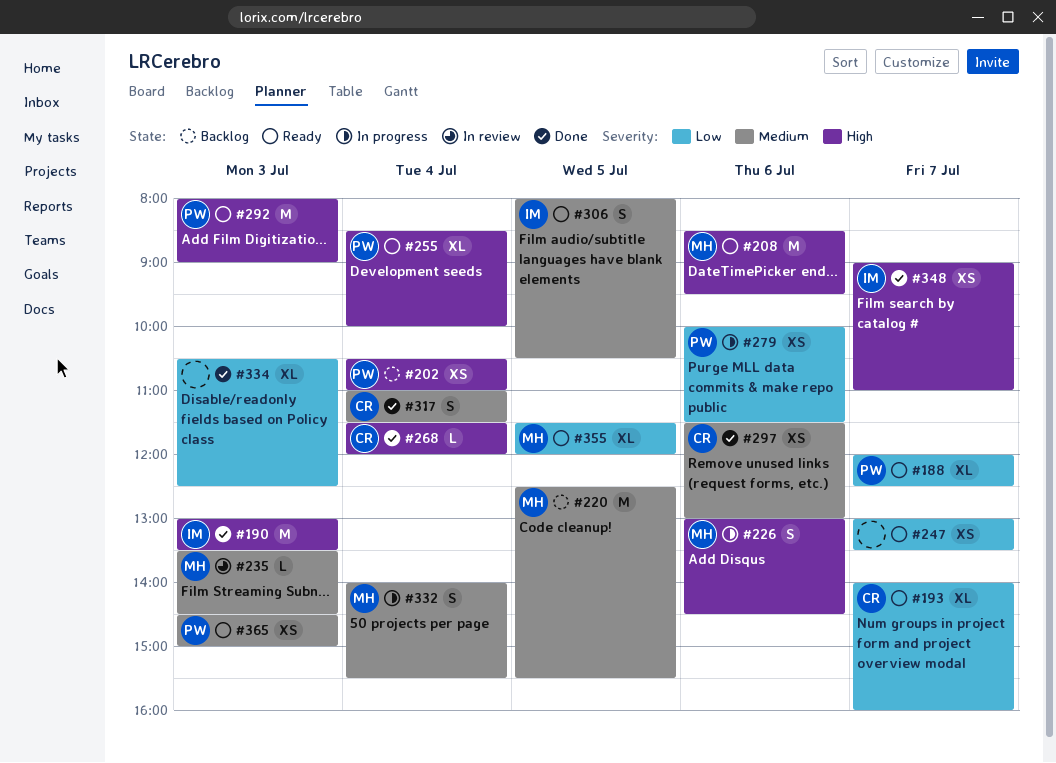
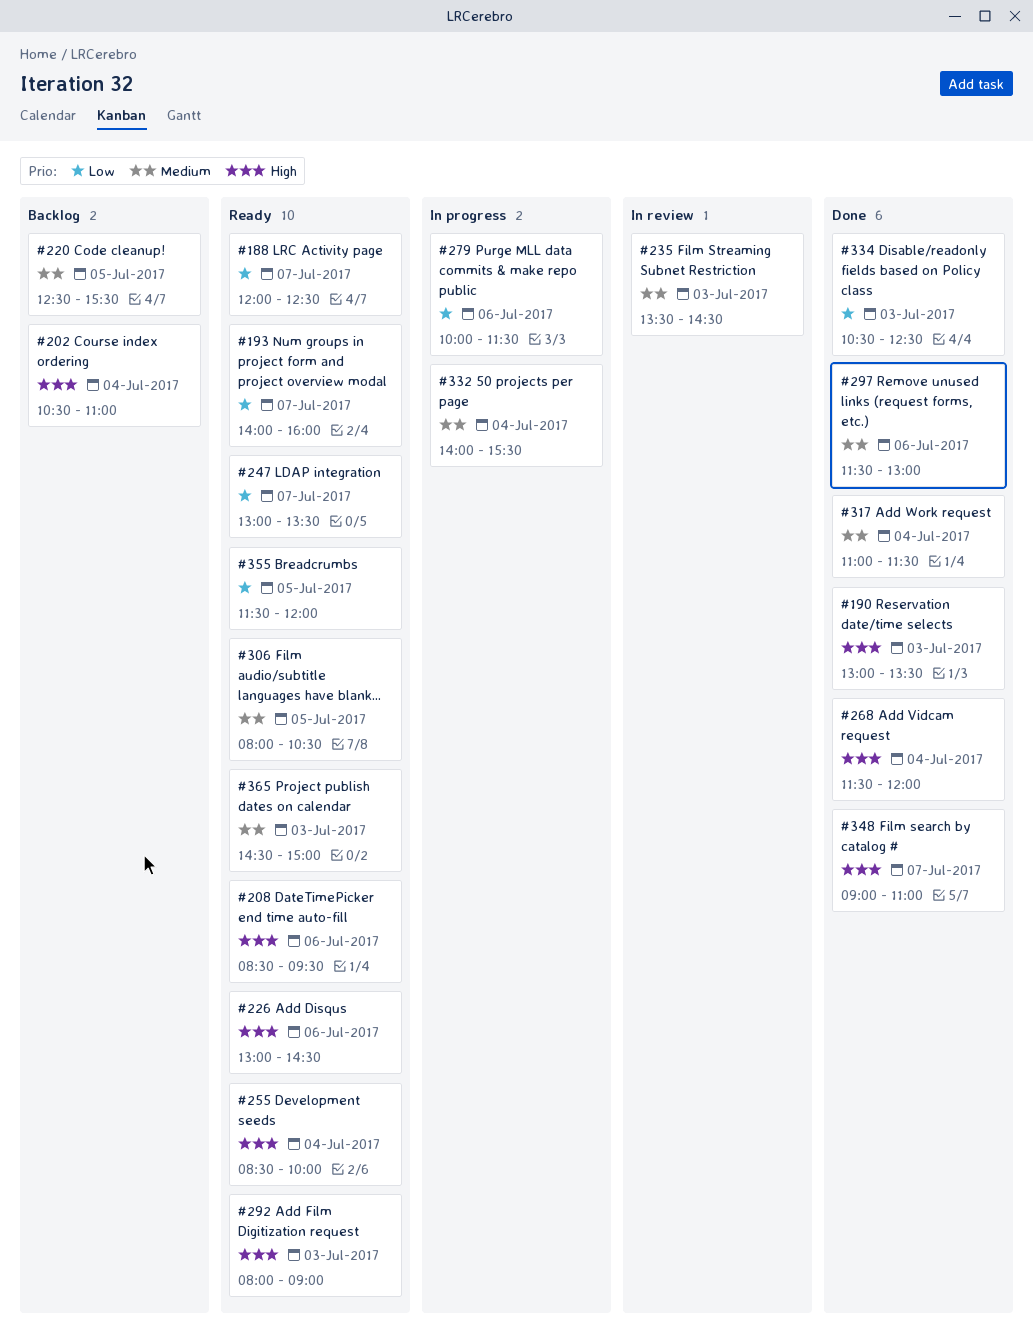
#226, status: In progress -> Ready

